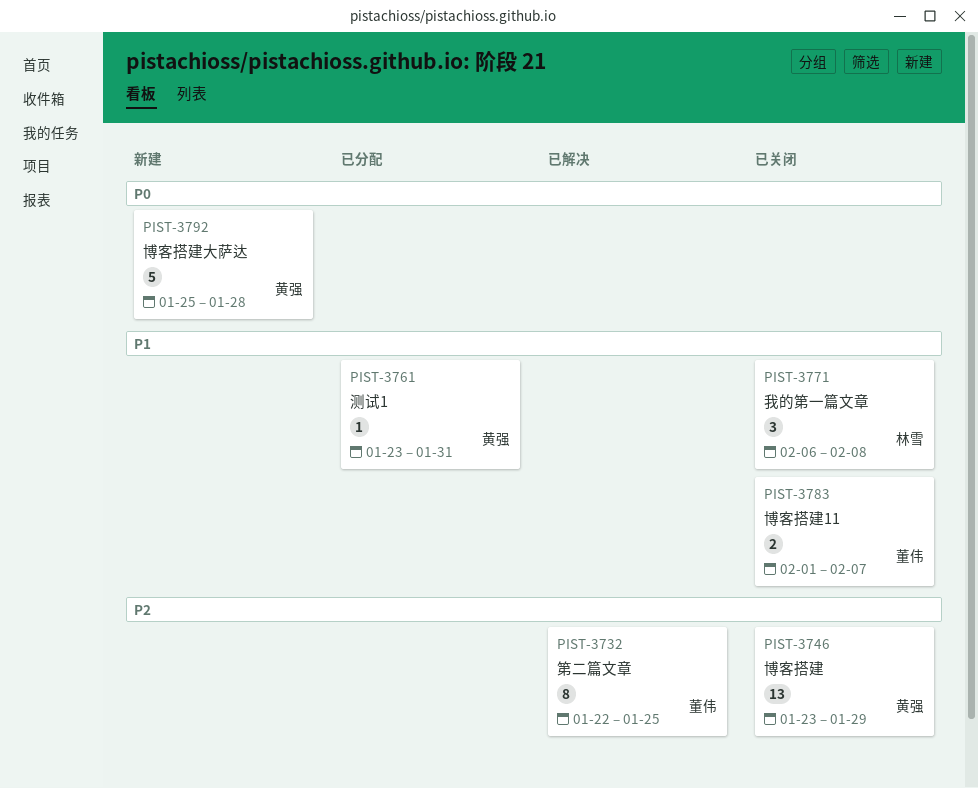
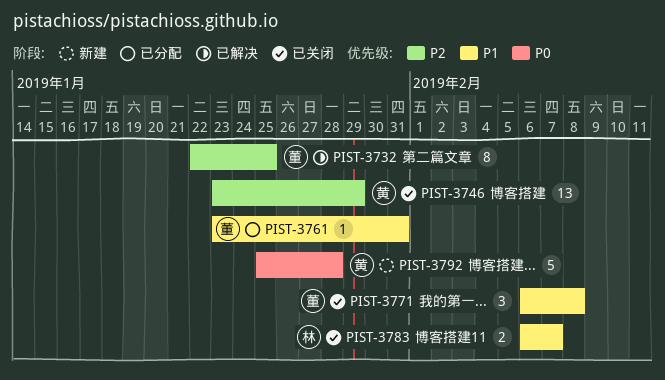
PIST-3761, owner: 黄强 -> 董伟
PIST-3771, owner: 林雪 -> 董伟
PIST-3783, owner: 董伟 -> 林雪
PIST-3783, start: Feb 1 -> Feb 6

